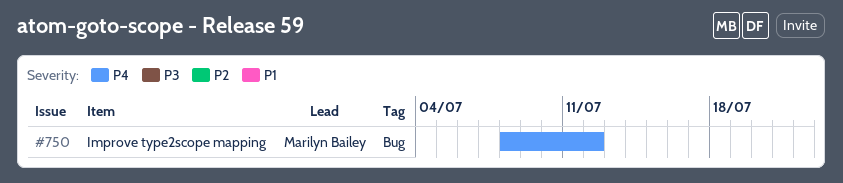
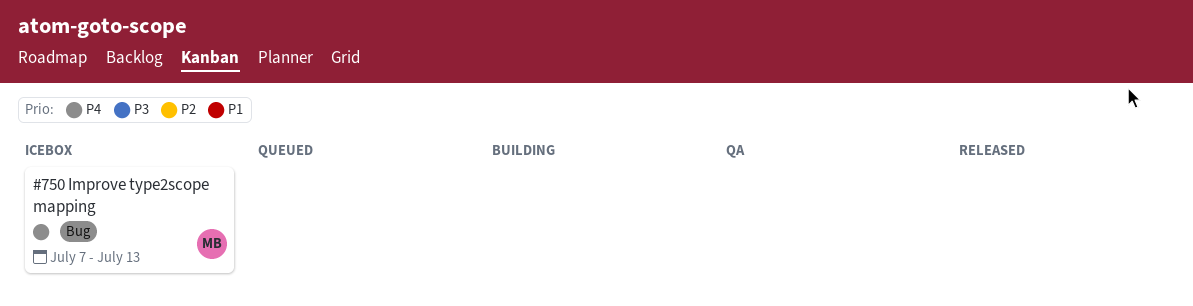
#750, start: Jul 8 -> Jul 7
#750, due: Jul 12 -> Jul 13

